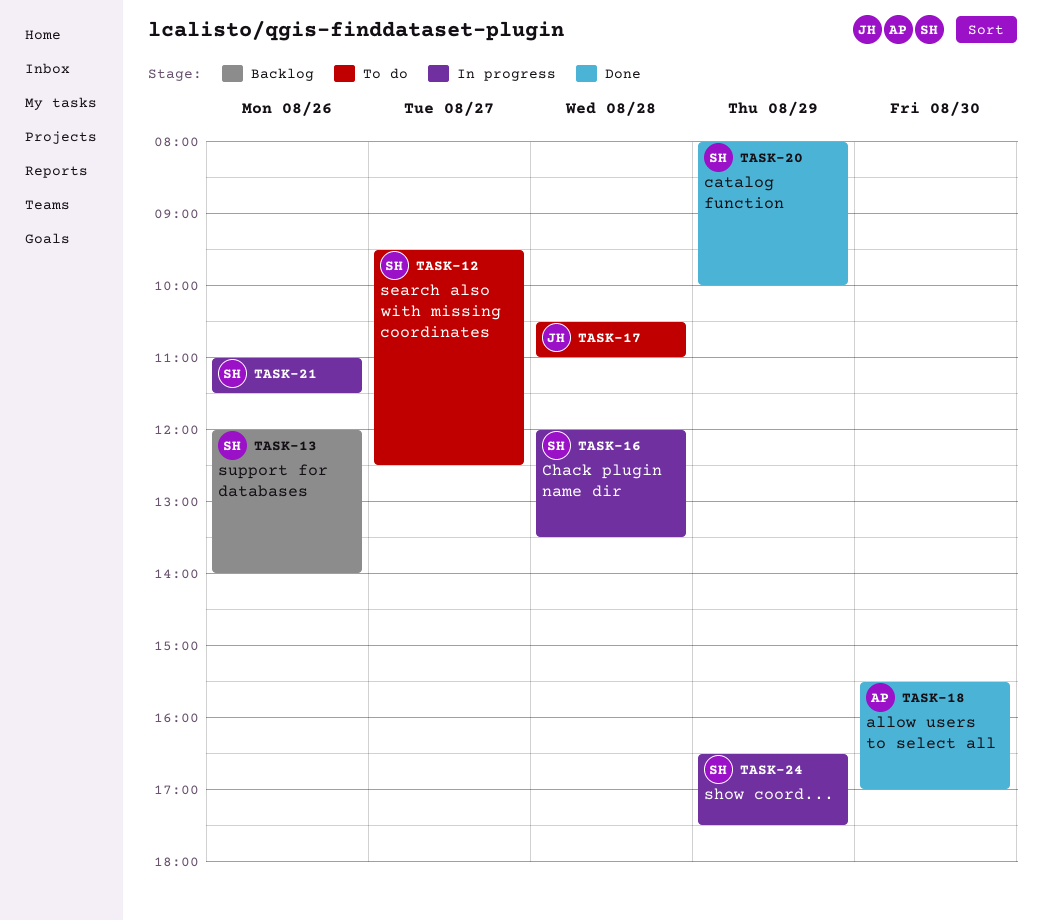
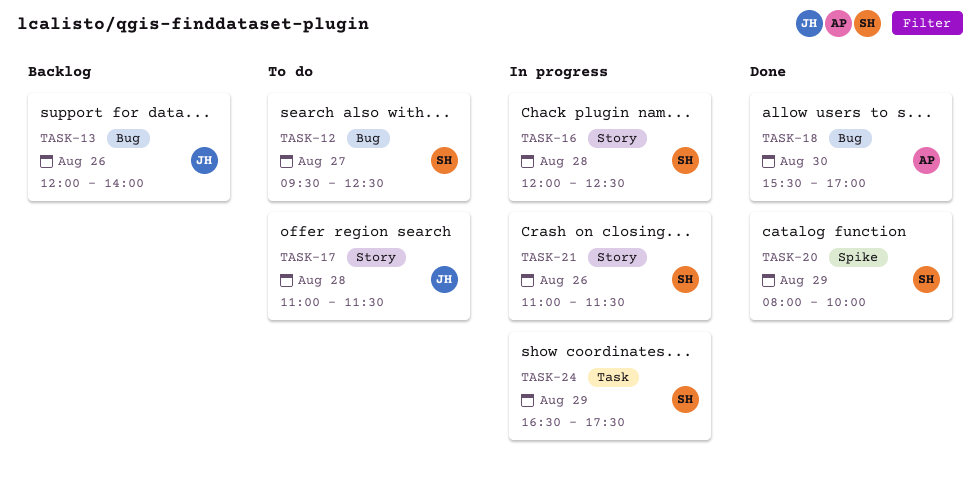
TASK-13, owner: SH -> JH
TASK-16, ends: 13:30 -> 12:30
TASK-17, begins: 10:30 -> 11:00
TASK-17, ends: 11:00 -> 11:30

